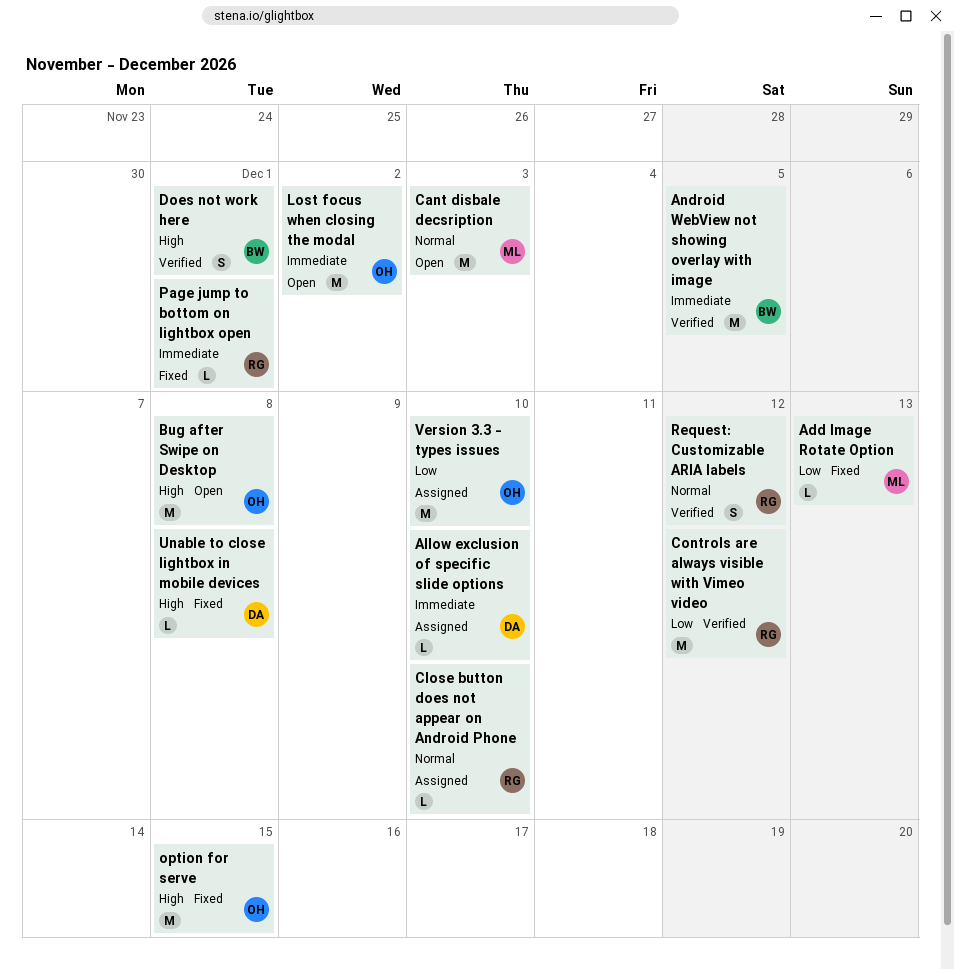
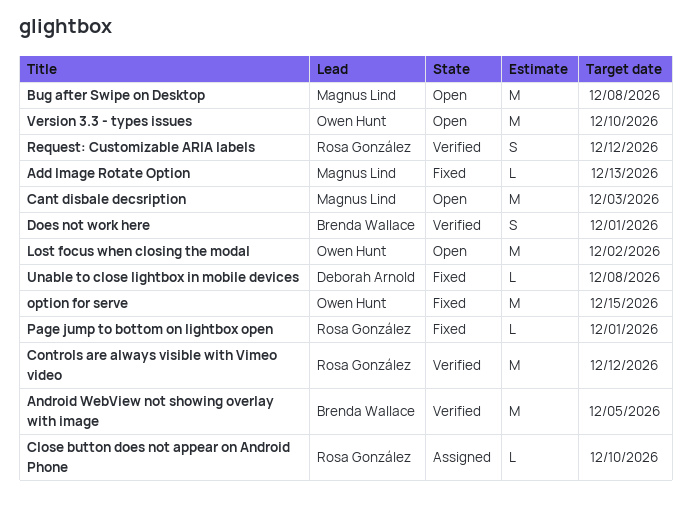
Allow exclusion of specific slide options: present -> none
Bug after Swipe on Desktop, owner: Owen Hunt -> Magnus Lind
Version 3.3 - types issues, status: Assigned -> Open

